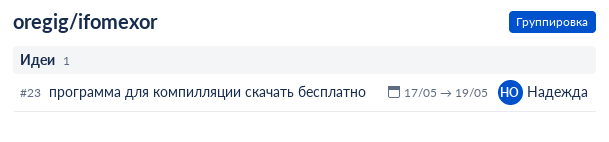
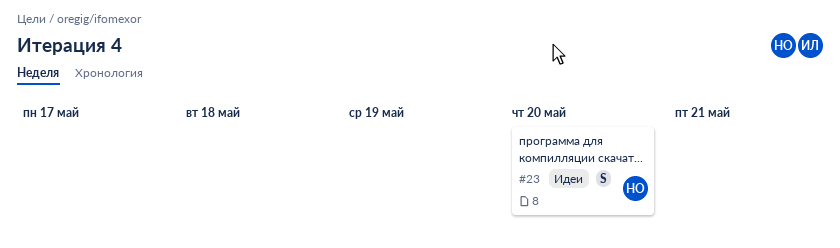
#23, due: May 19 -> May 20

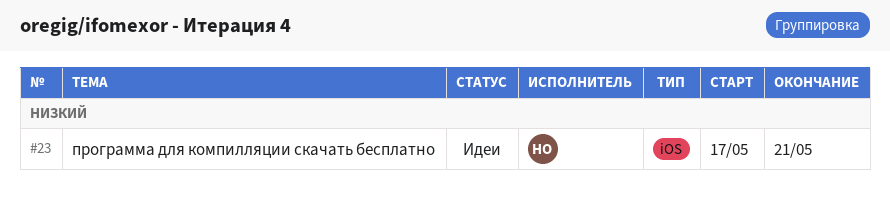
#23, due: May 20 -> May 21

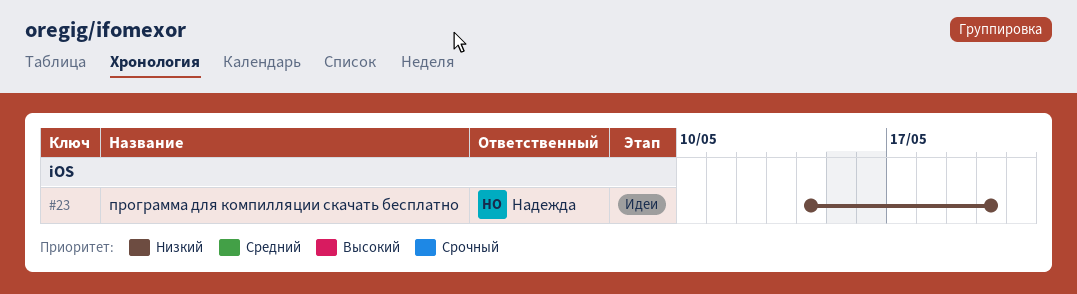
#23, start: May 17 -> May 14
#23, due: May 21 -> May 20

